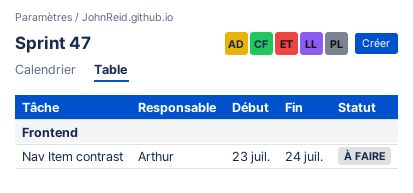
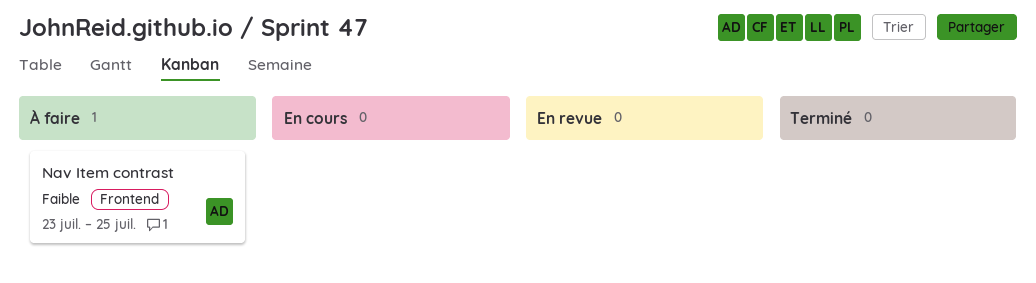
Nav Item contrast, due: Jul 24 -> Jul 25

